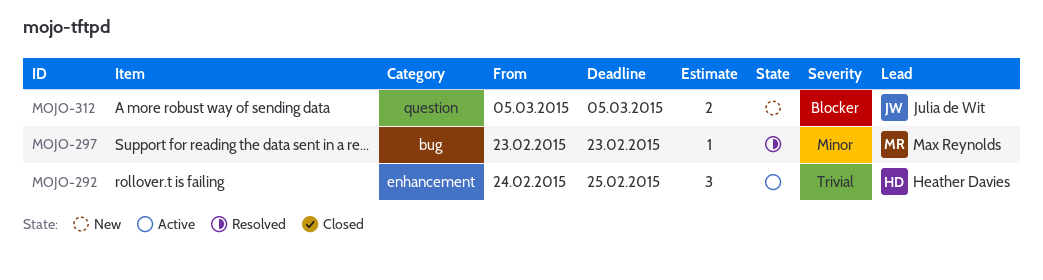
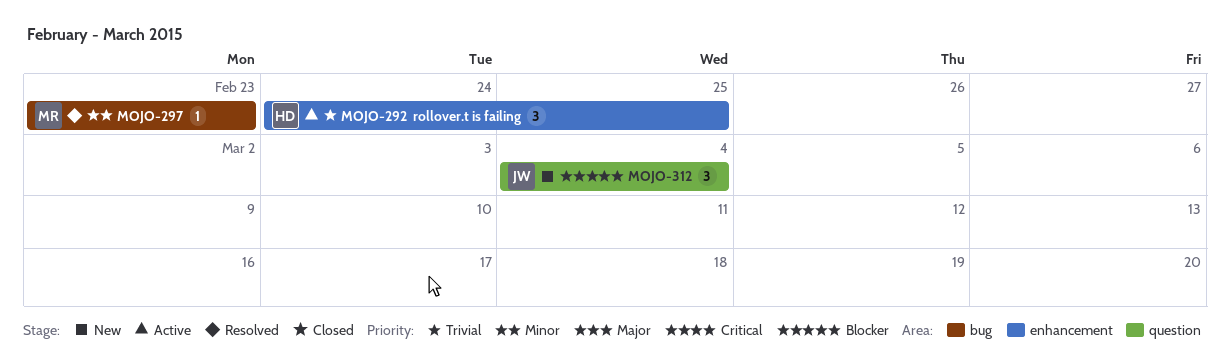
MOJO-312, estimate: 2 -> 3
MOJO-312, start: Mar 5 -> Mar 4
MOJO-312, due: Mar 5 -> Mar 4

